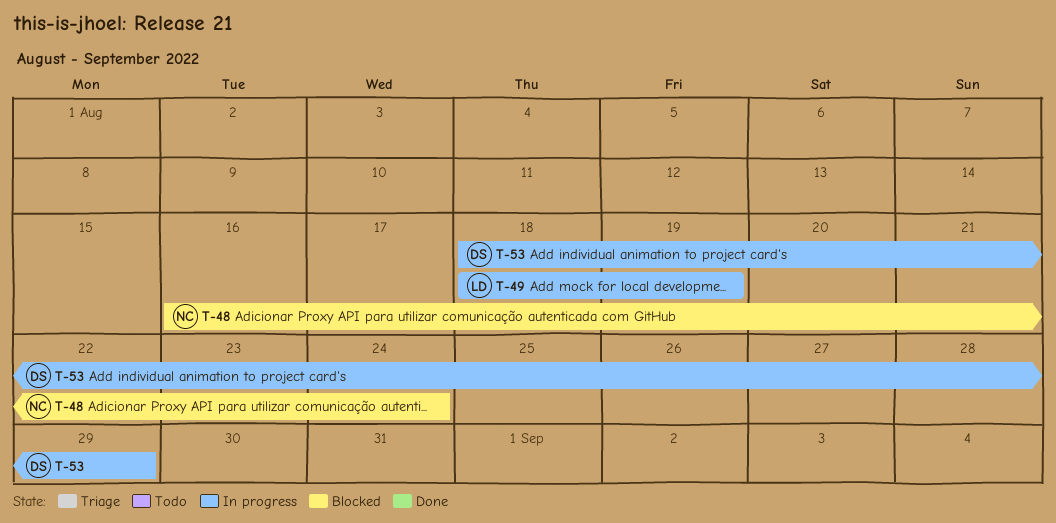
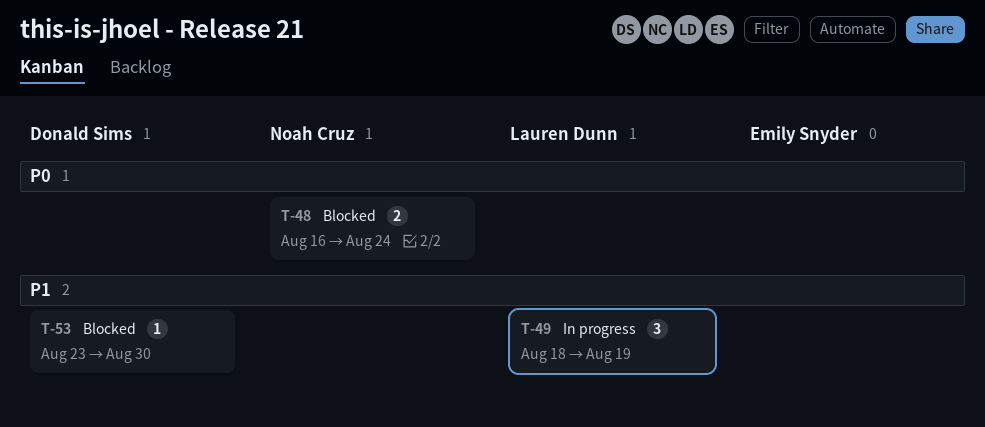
T-53, status: In progress -> Blocked
T-53, start: Aug 18 -> Aug 23
T-53, due: Aug 29 -> Aug 30

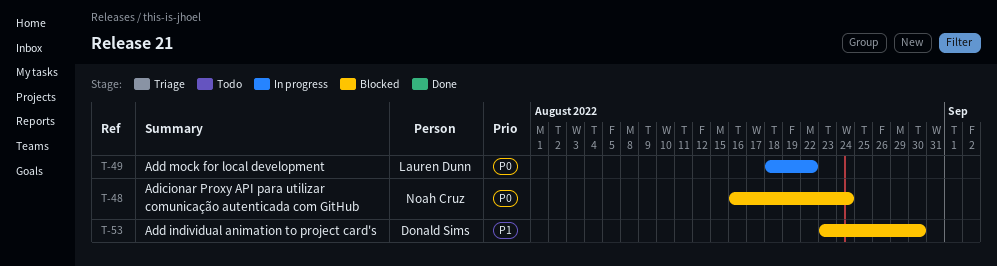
T-49, priority: P1 -> P0
T-49, due: Aug 19 -> Aug 22

